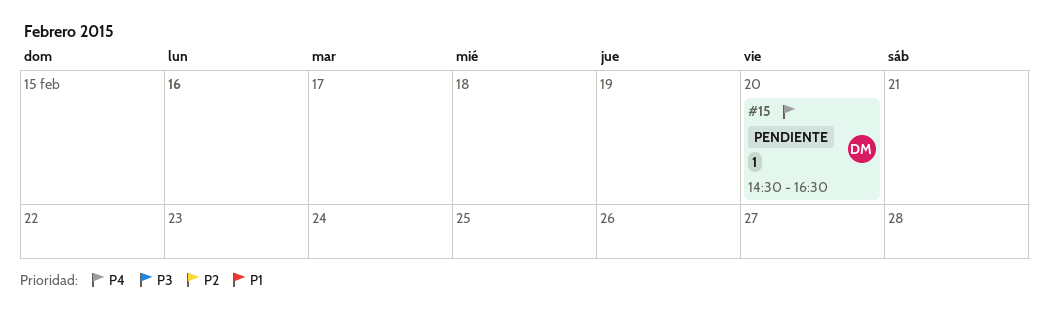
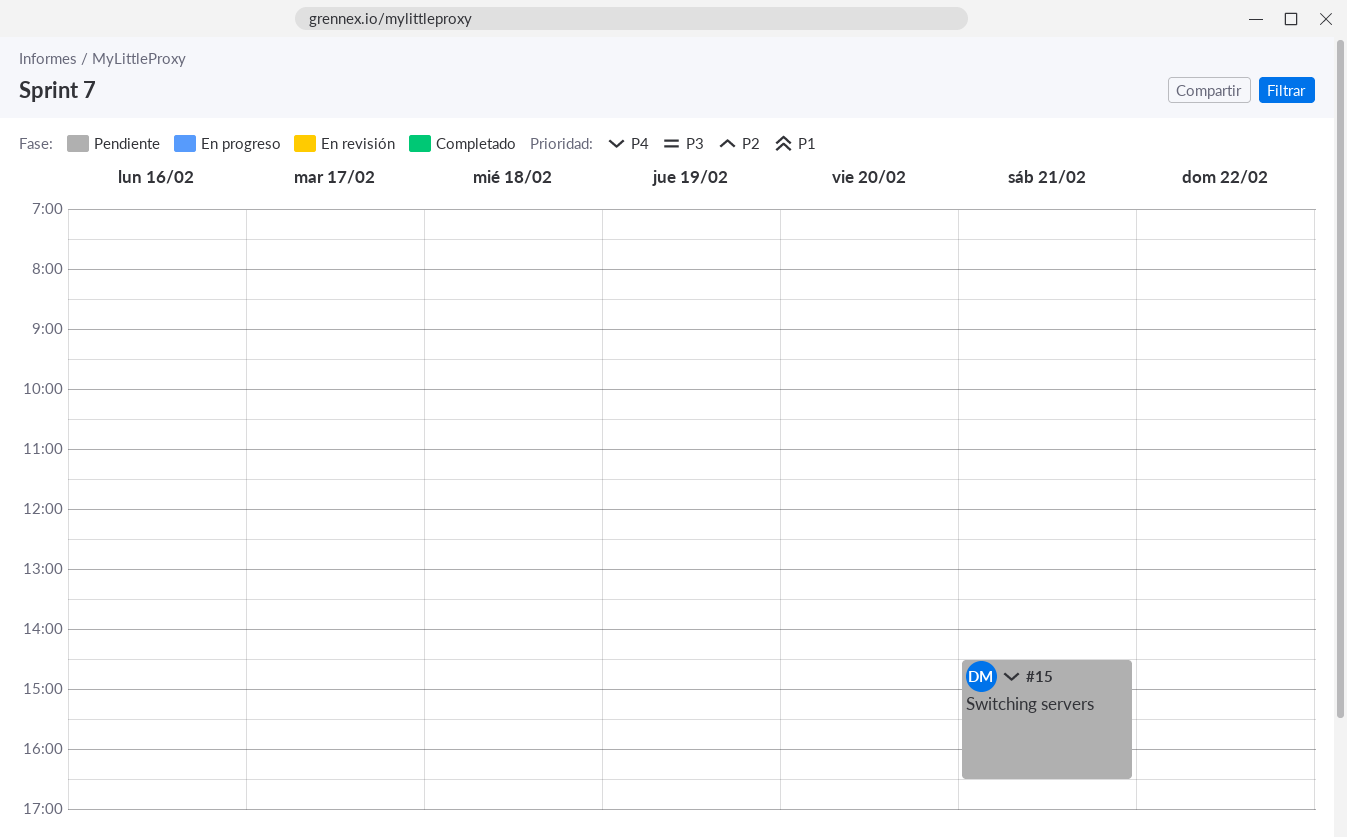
#15, day: Feb 20 -> Feb 21

